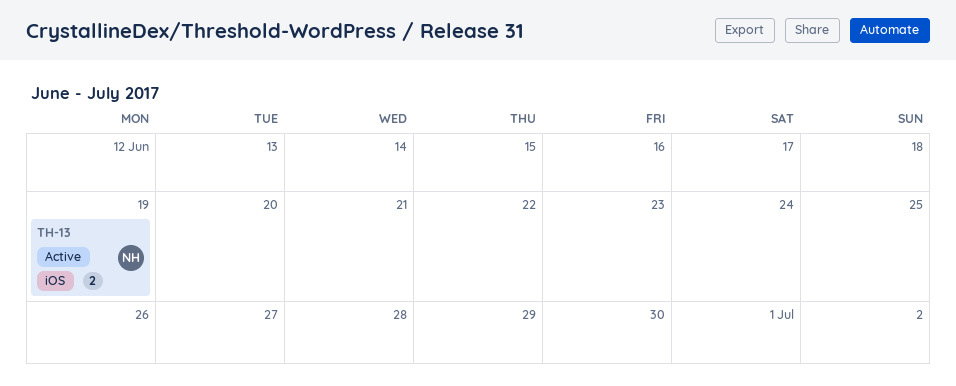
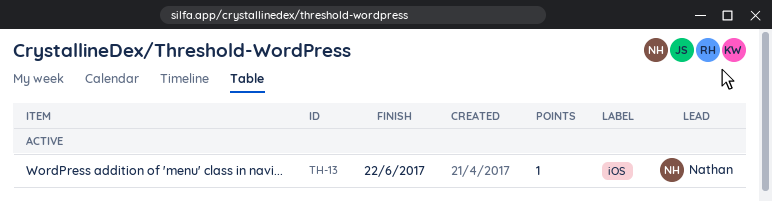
TH-13, estimate: 2 -> 1
TH-13, due: Jun 19 -> Jun 22

